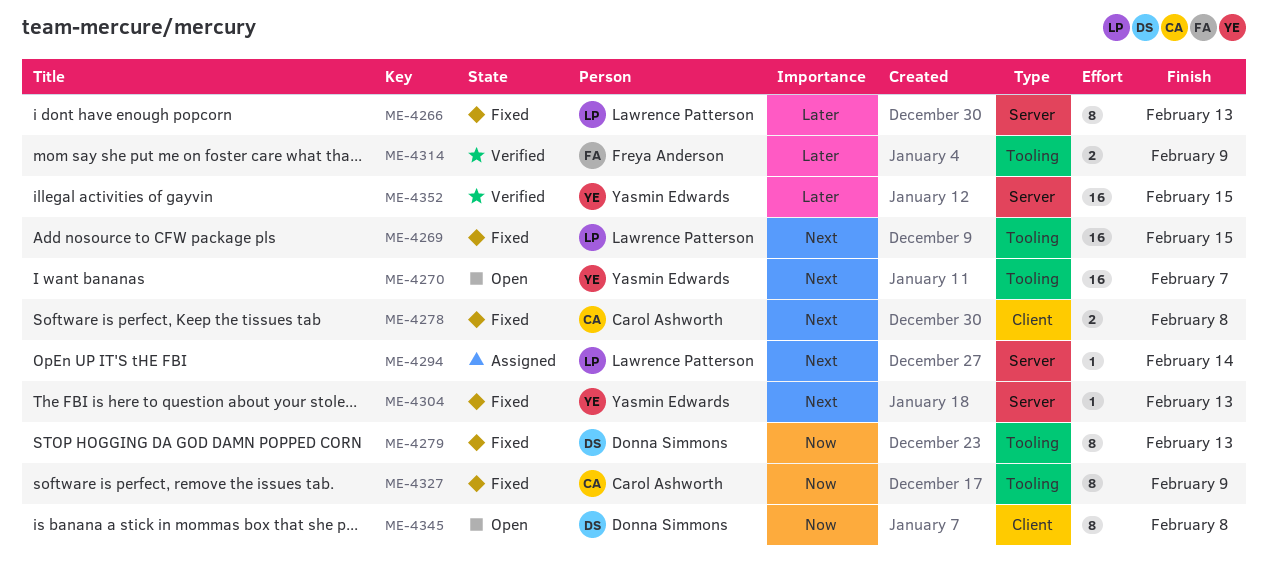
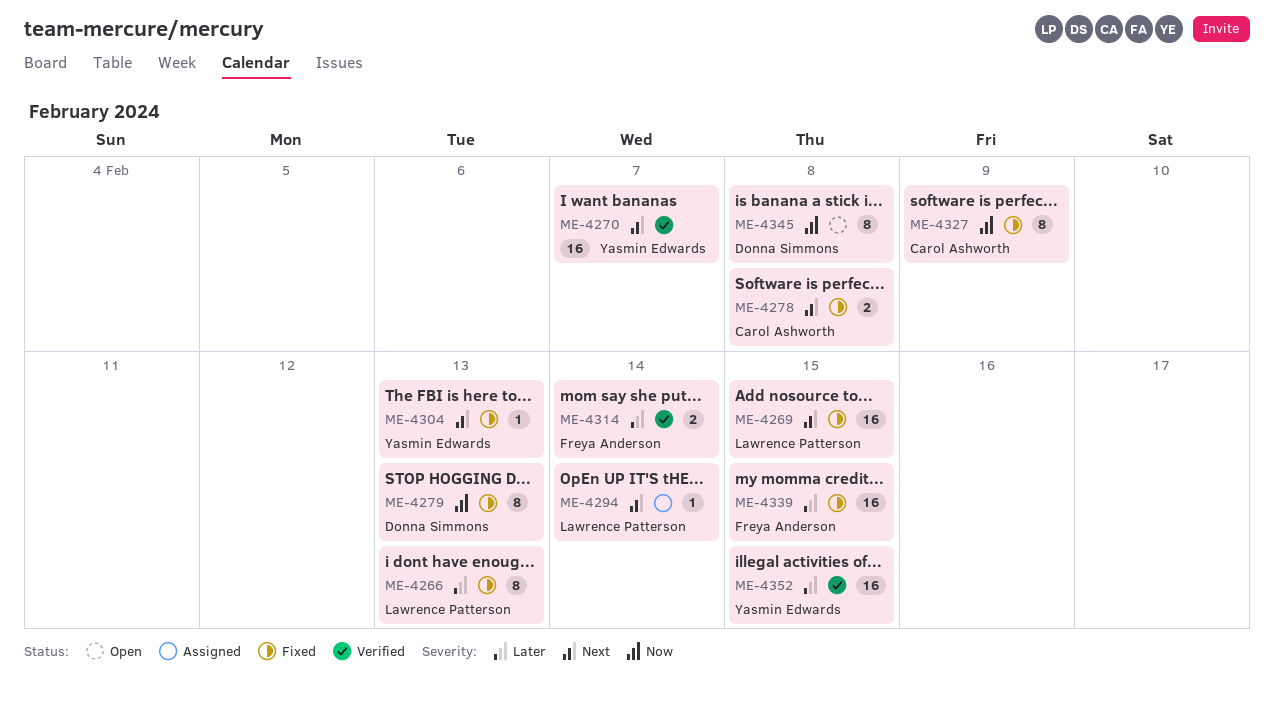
ME-4270, status: Open -> Verified
ME-4314, due: Feb 9 -> Feb 14
ME-4339: none -> present

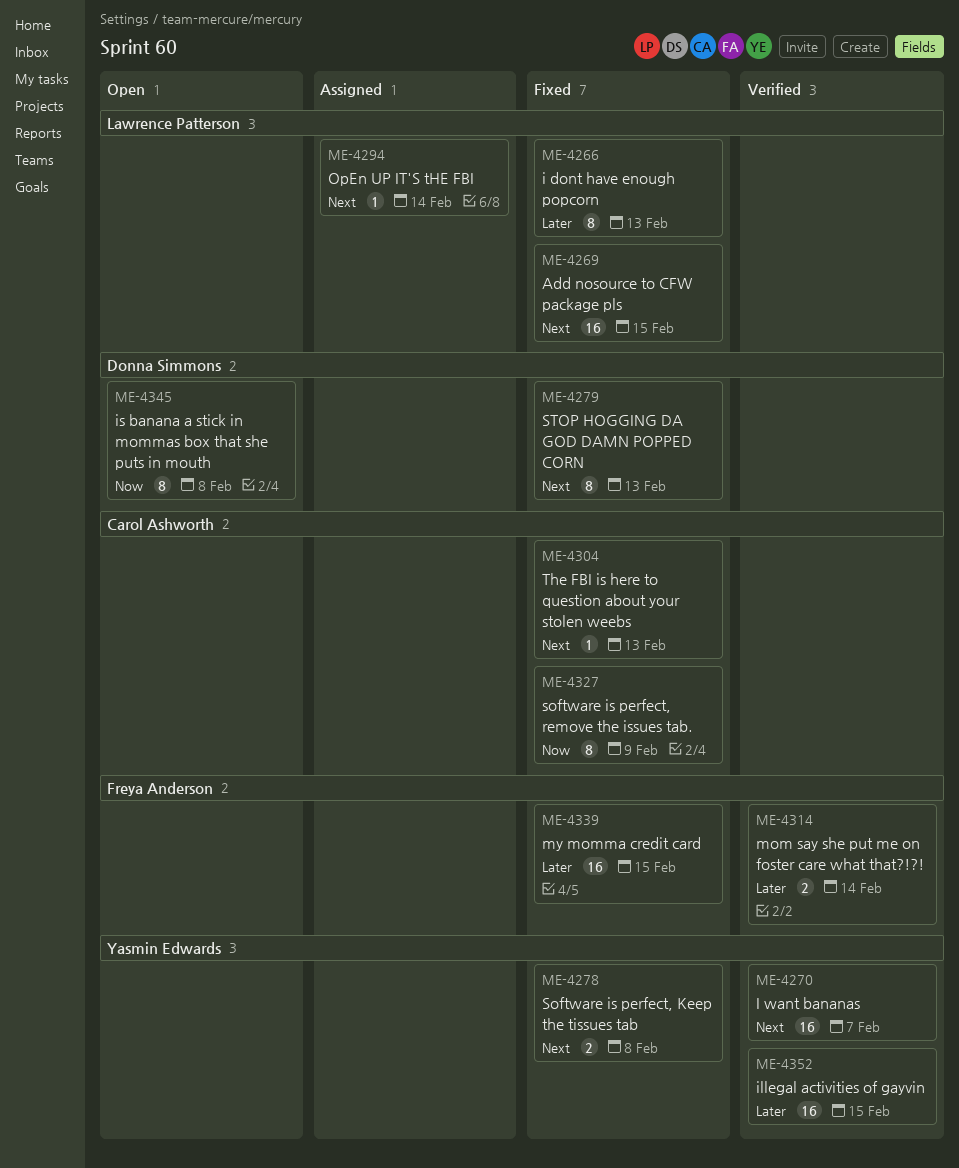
ME-4278, owner: Carol Ashworth -> Yasmin Edwards
ME-4279, priority: Now -> Next
ME-4304, owner: Yasmin Edwards -> Carol Ashworth

